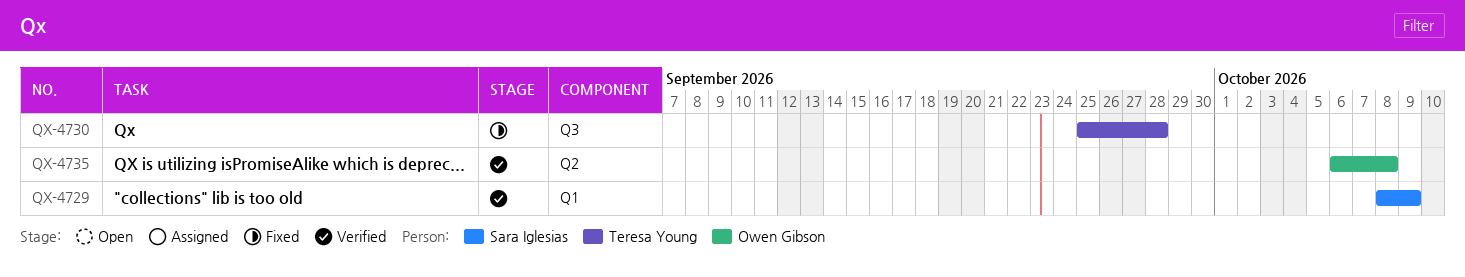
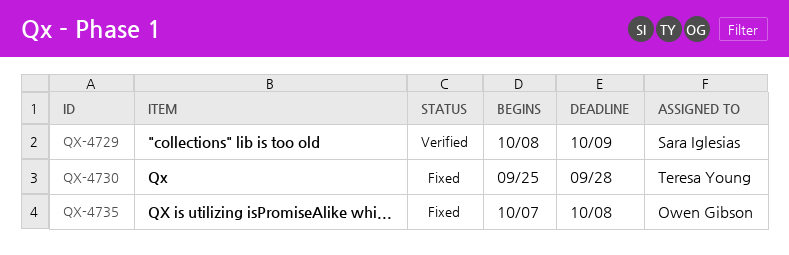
QX-4735, status: Verified -> Fixed
QX-4735, start: Oct 6 -> Oct 7

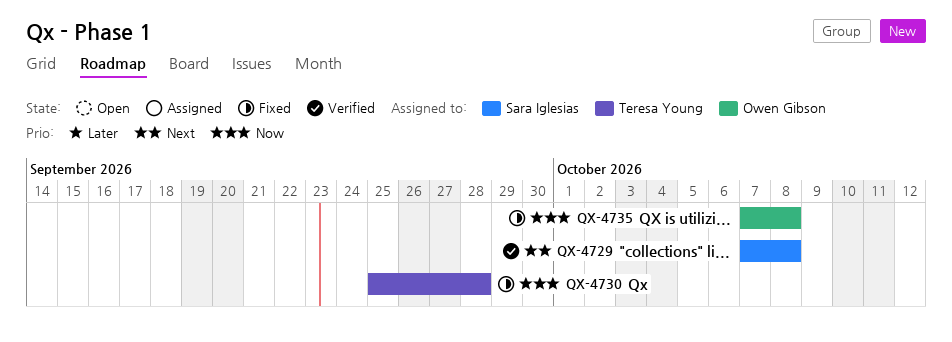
QX-4729, start: Oct 8 -> Oct 7
QX-4729, due: Oct 9 -> Oct 8

